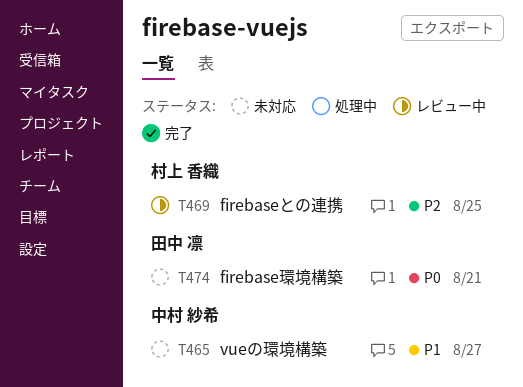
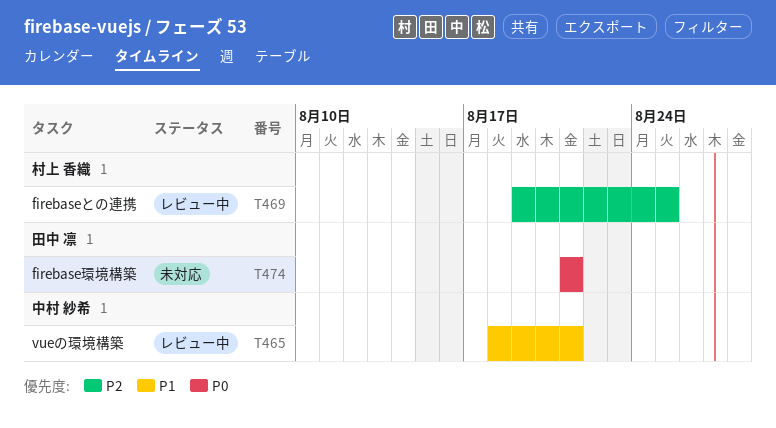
T465, status: 未対応 -> レビュー中
T465, due: Aug 27 -> Aug 21

